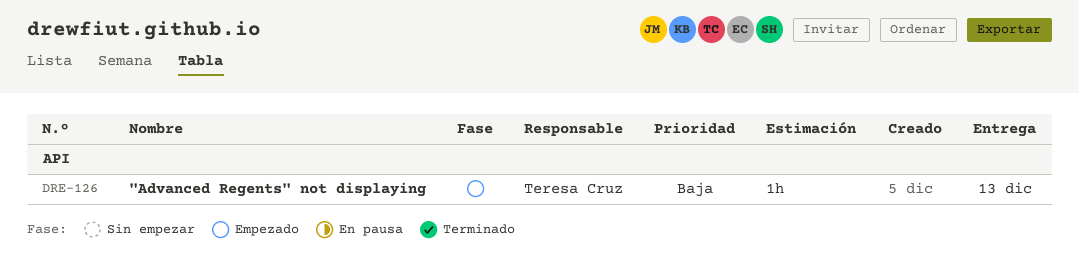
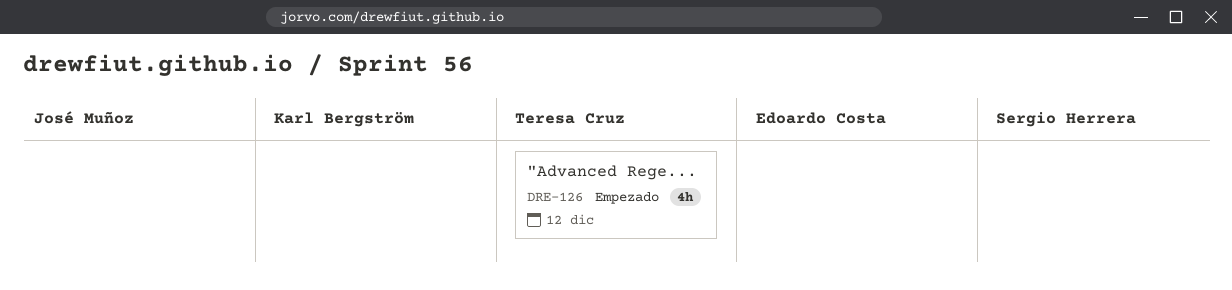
DRE-126, estimate: 1h -> 4h
DRE-126, due: Dec 13 -> Dec 12

